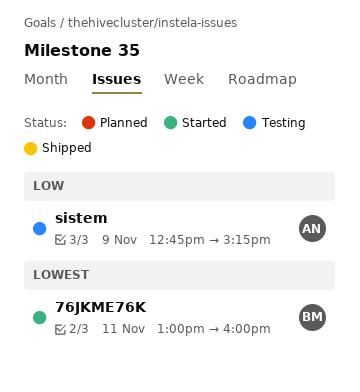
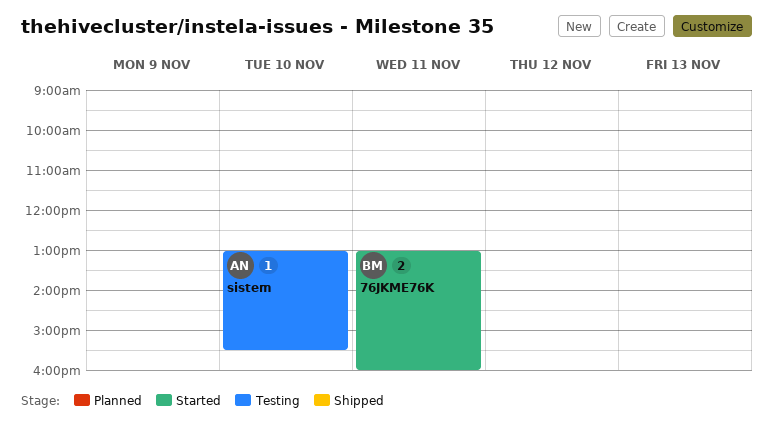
sistem, day: Nov 9 -> Nov 10
sistem, begins: 12:45 -> 13:00
sistem, ends: 15:15 -> 15:30

